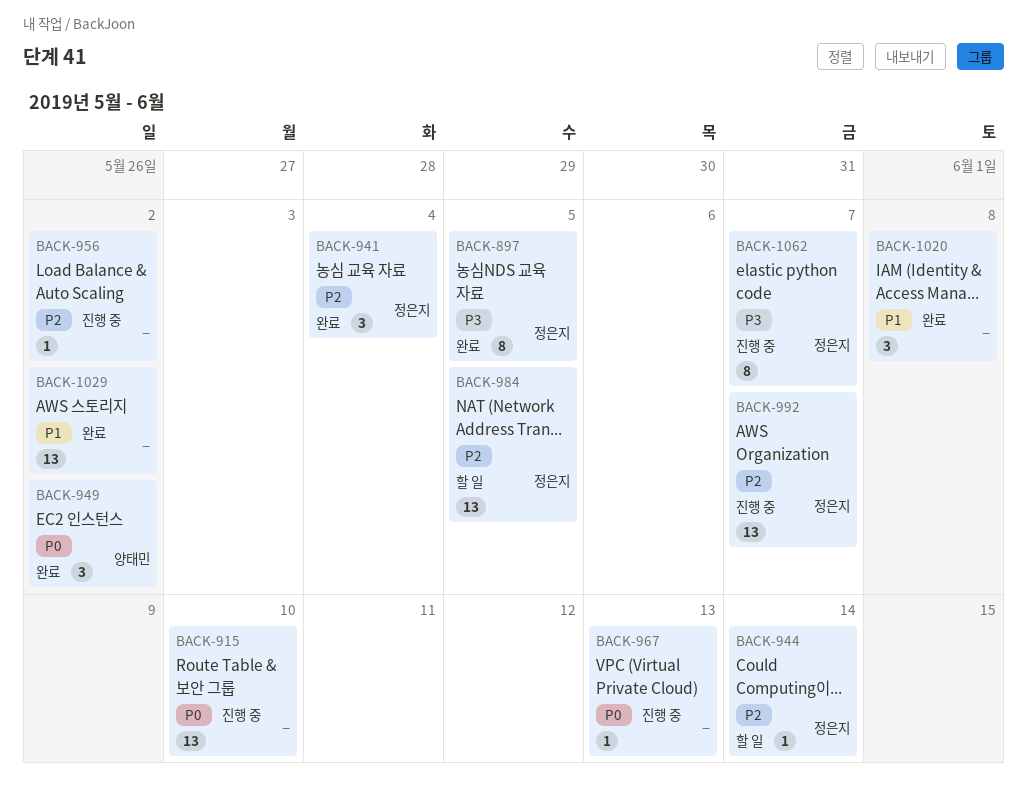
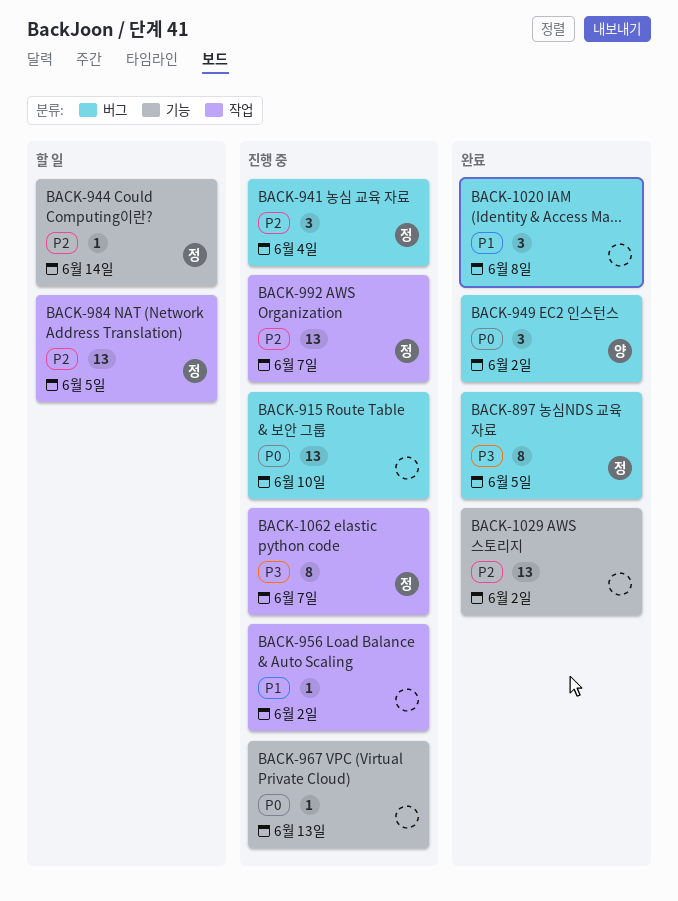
BACK-941, status: 완료 -> 진행 중
BACK-956, priority: P2 -> P1
BACK-1029, priority: P1 -> P2

